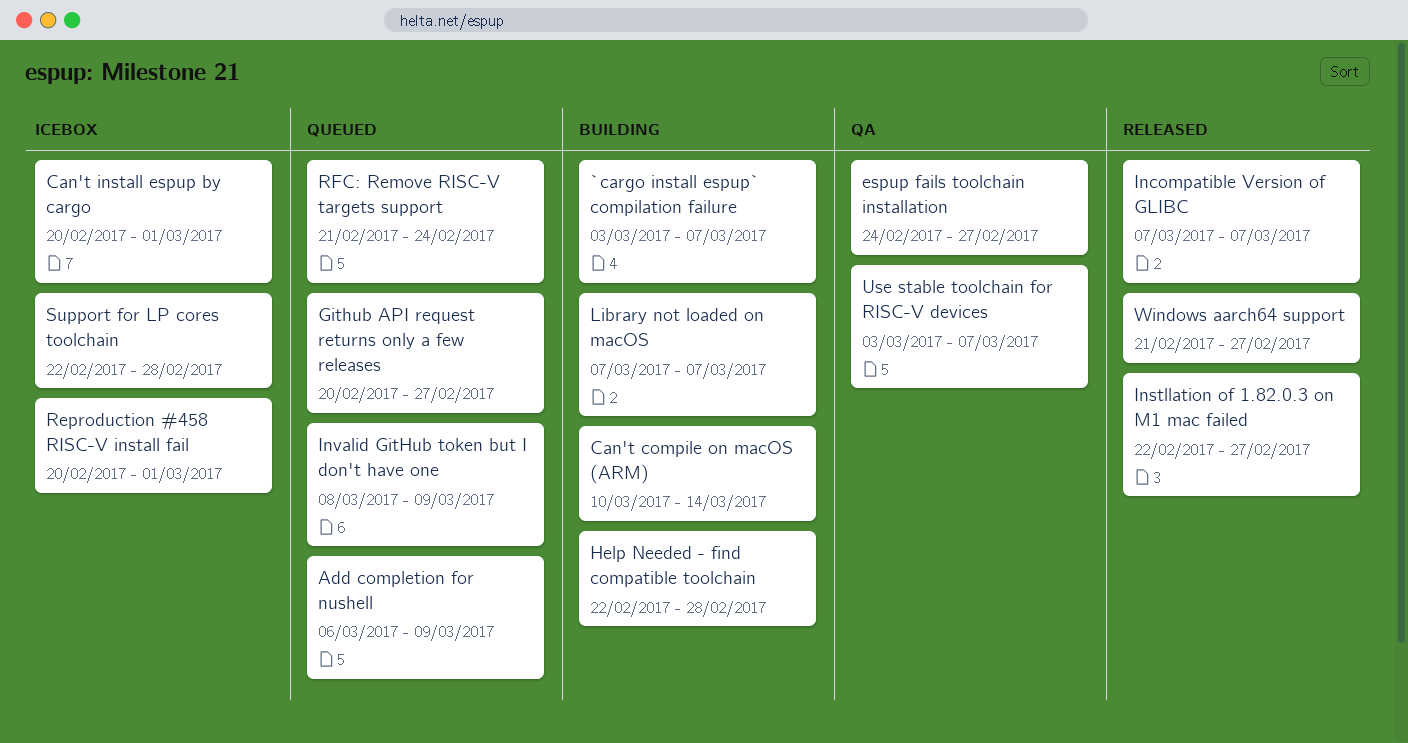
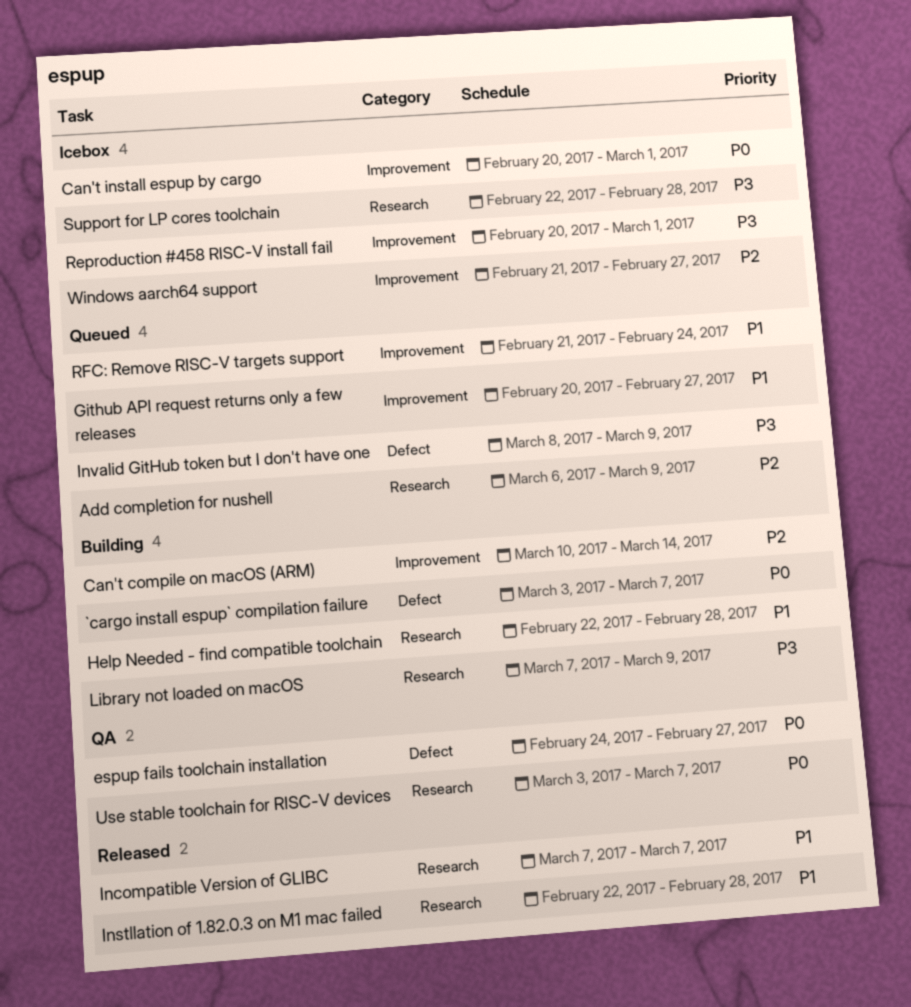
Instllation of 1.82.0.3 on M1 mac failed, due: Feb 27 -> Feb 28
Library not loaded on macOS, due: Mar 7 -> Mar 9
Windows aarch64 support, status: Released -> Icebox

